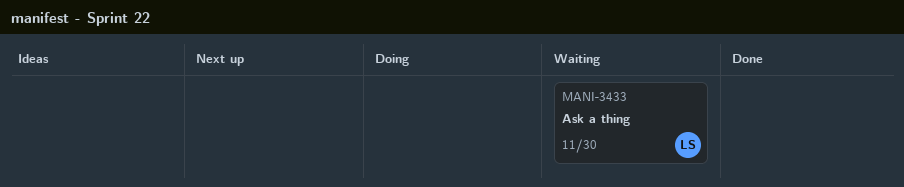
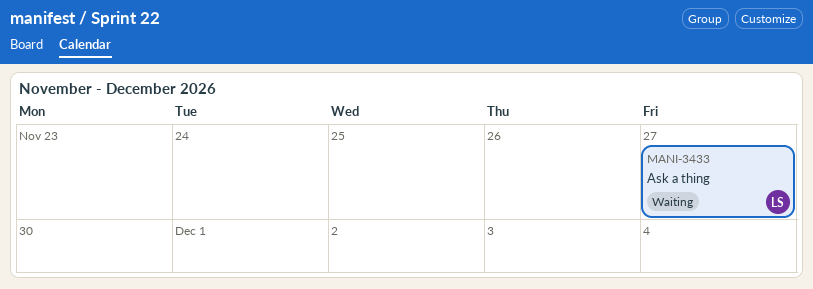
MANI-3433, due: Nov 30 -> Nov 27

